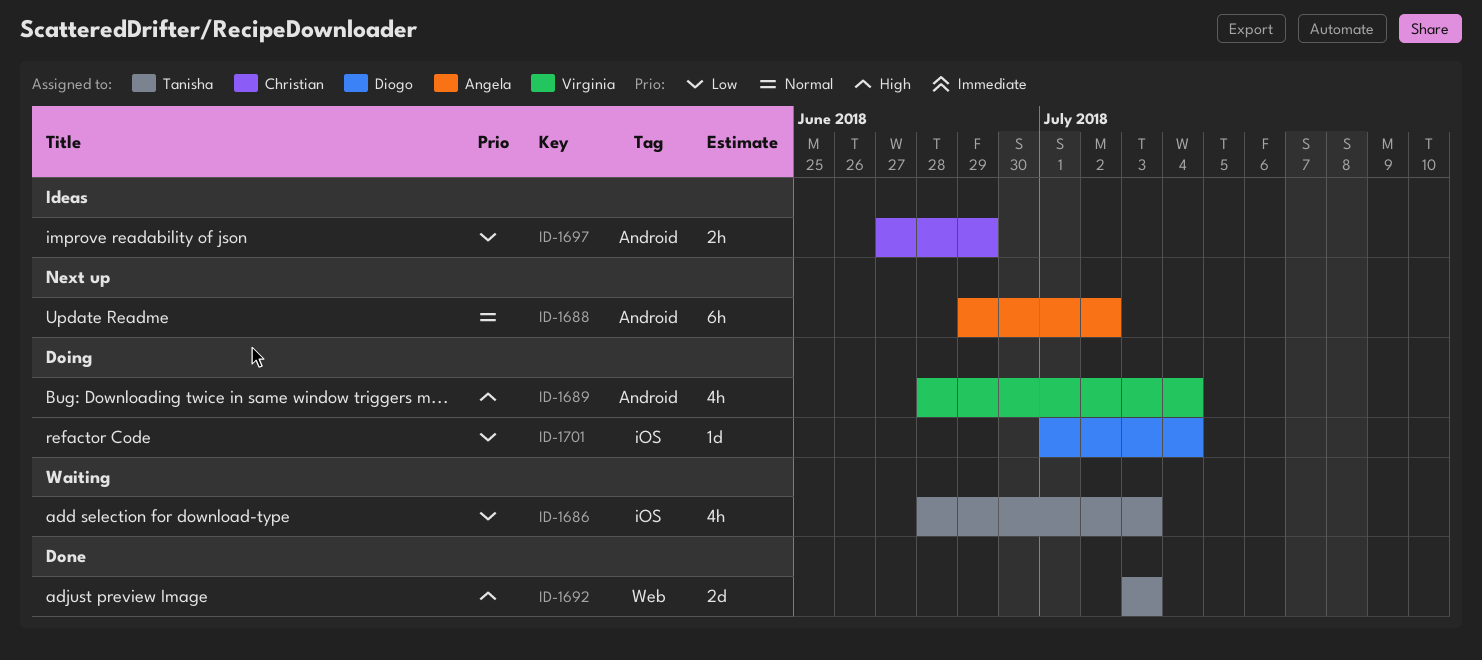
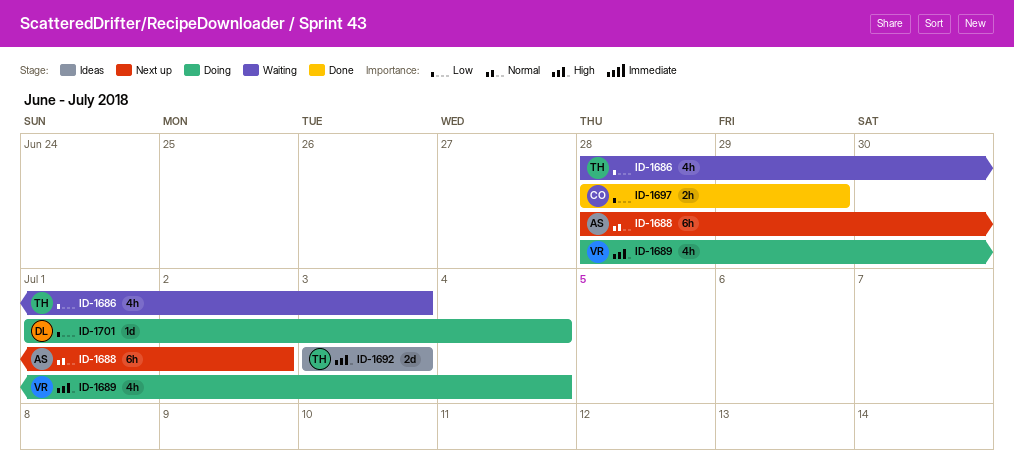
ID-1688, start: Jun 29 -> Jun 28
ID-1692, status: Done -> Ideas
ID-1697, status: Ideas -> Done
ID-1697, start: Jun 27 -> Jun 28

